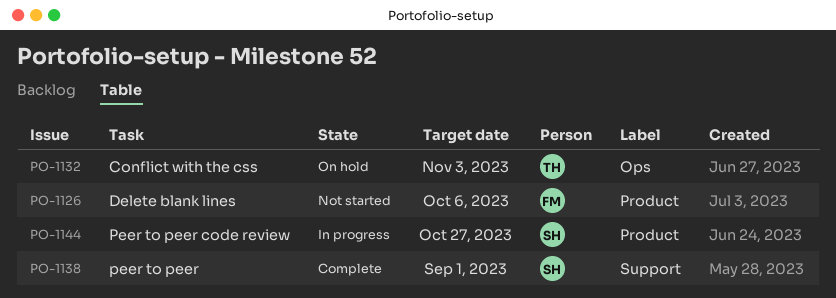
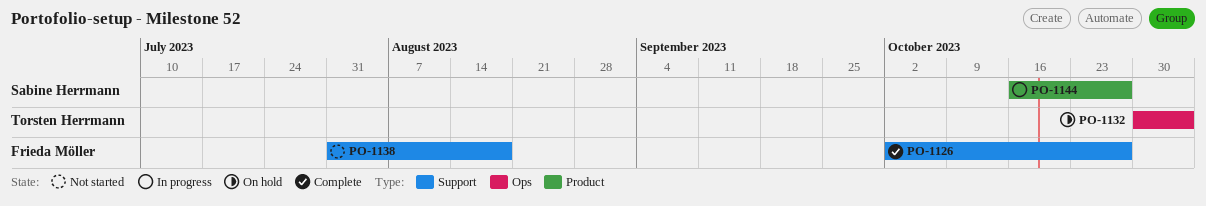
PO-1126, status: Not started -> Complete
PO-1126, label: Product -> Support
PO-1126, due: Oct 6 -> Oct 27
PO-1138, status: Complete -> Not started
PO-1138, owner: Sabine Herrmann -> Frieda Möller
PO-1138, due: Sep 1 -> Aug 18

